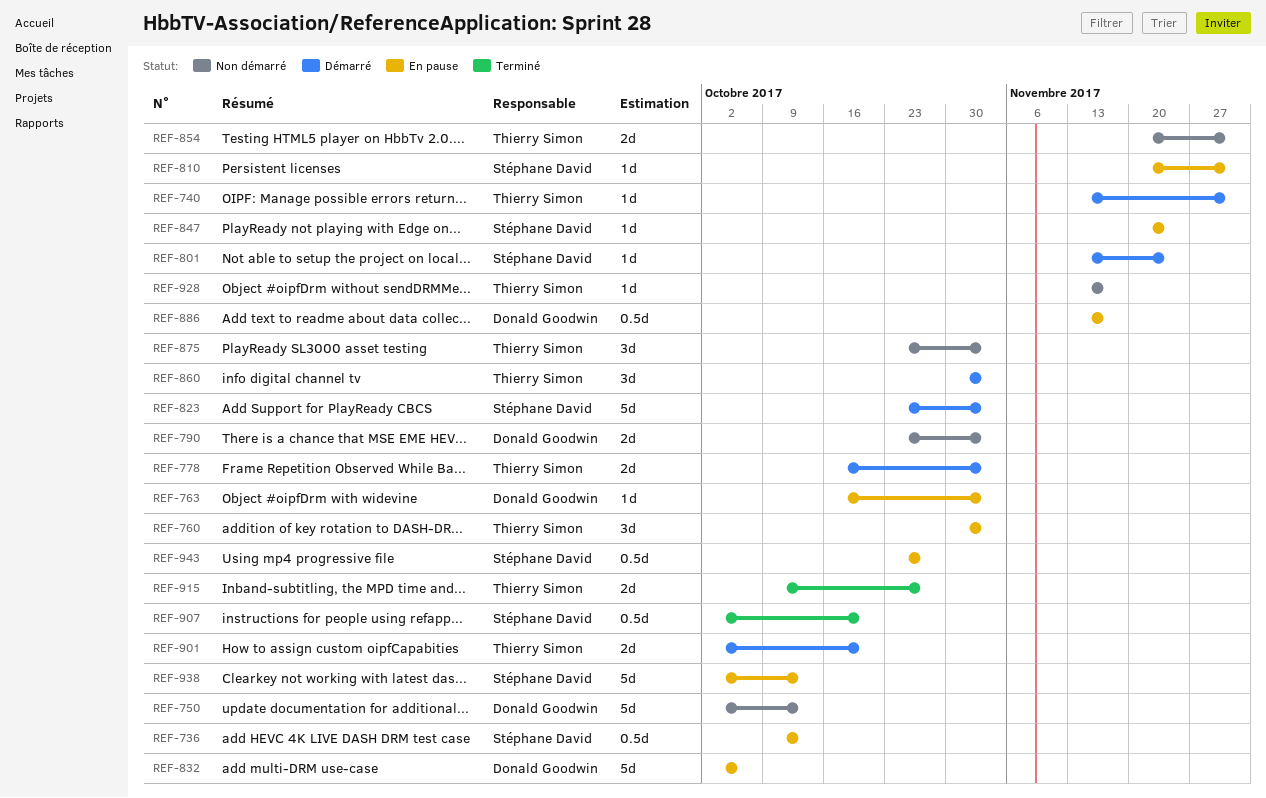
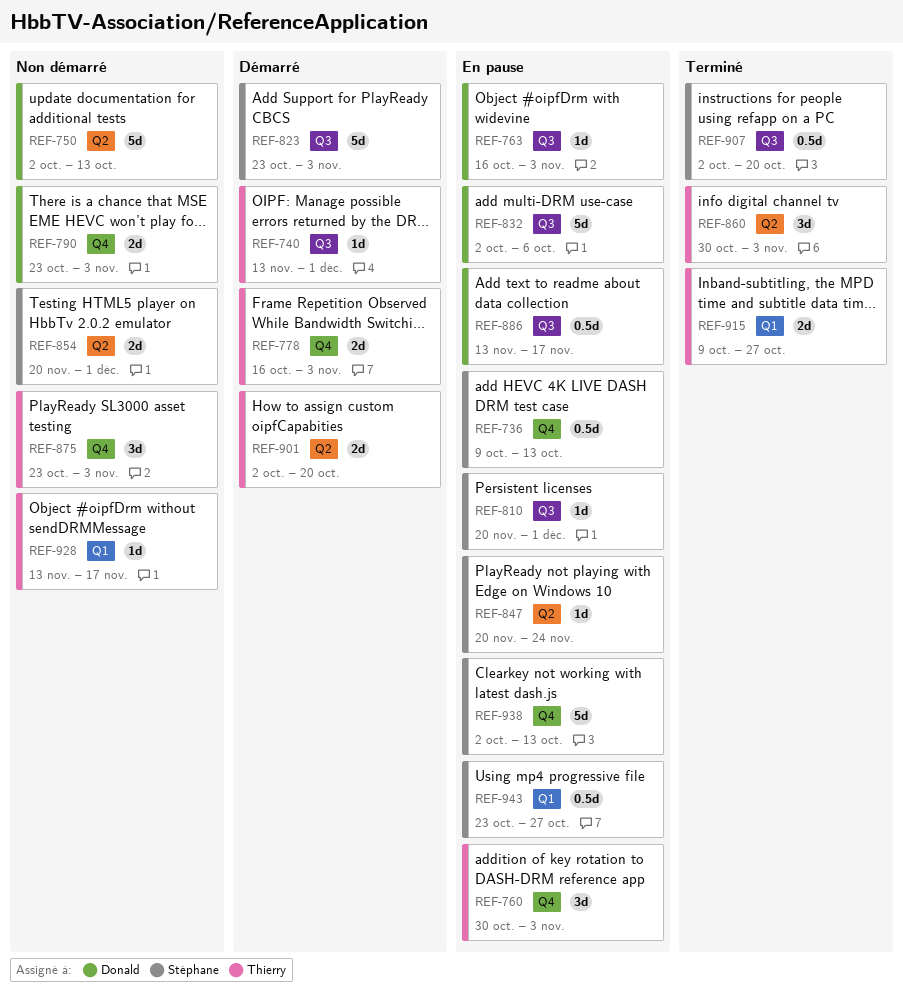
REF-801: present -> none
REF-854, owner: Thierry Simon -> Stéphane David
REF-860, status: Démarré -> Terminé

